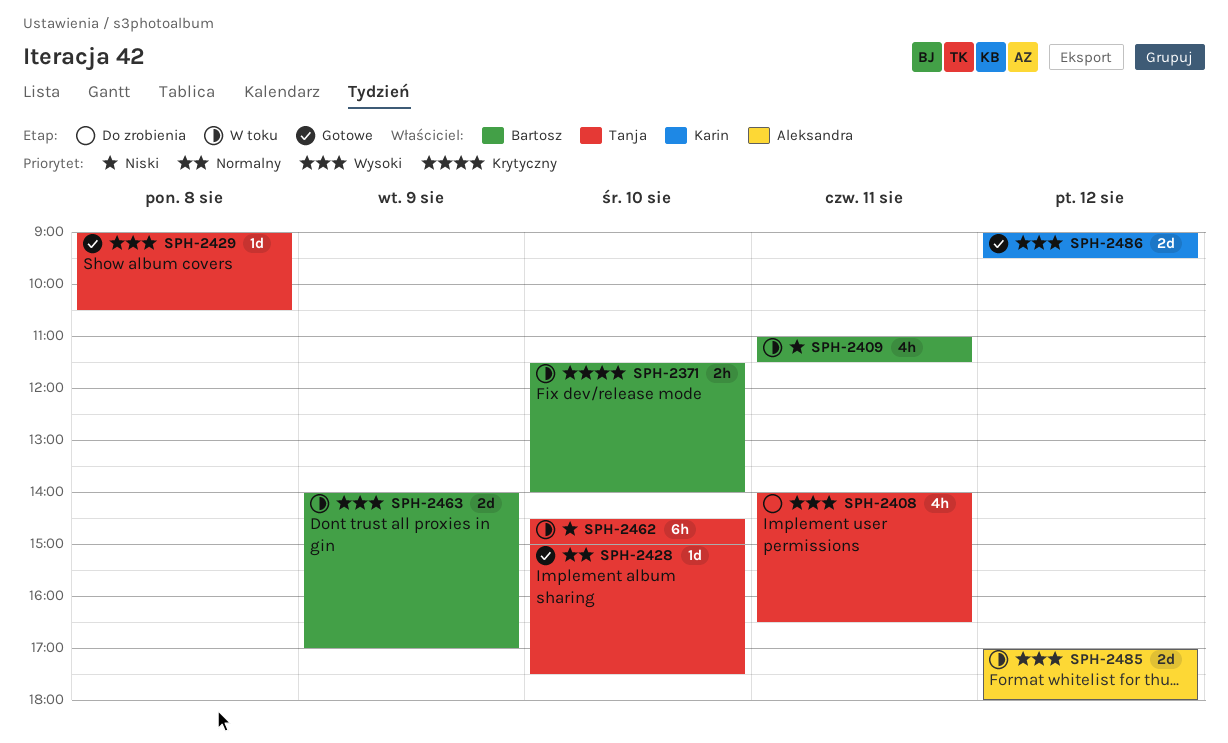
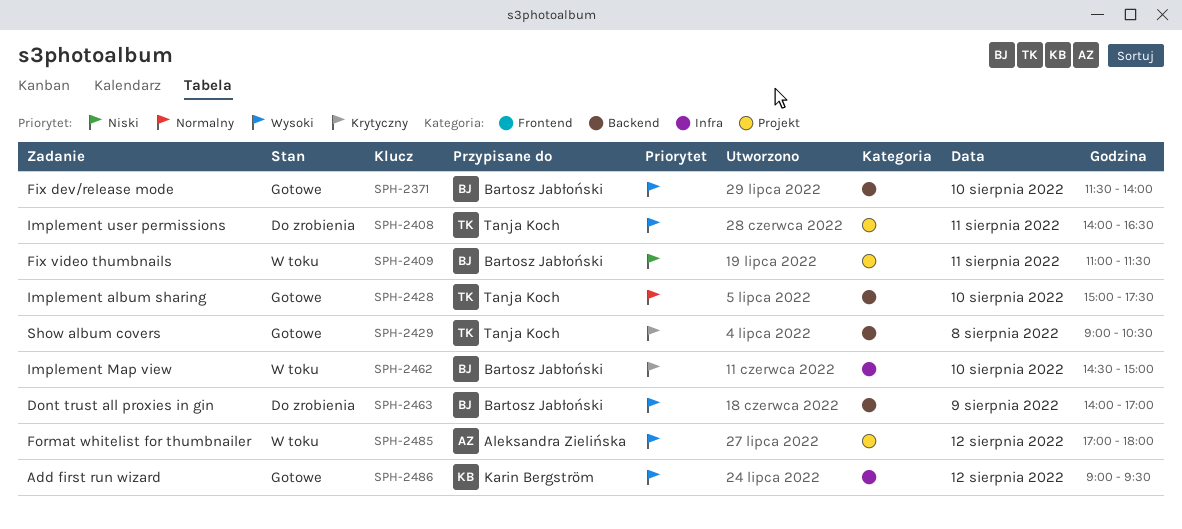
SPH-2371, status: W toku -> Gotowe
SPH-2371, priority: Krytyczny -> Wysoki
SPH-2429, priority: Wysoki -> Krytyczny
SPH-2462, owner: Tanja Koch -> Bartosz Jabłoński
SPH-2462, priority: Niski -> Krytyczny
SPH-2463, status: W toku -> Do zrobienia

